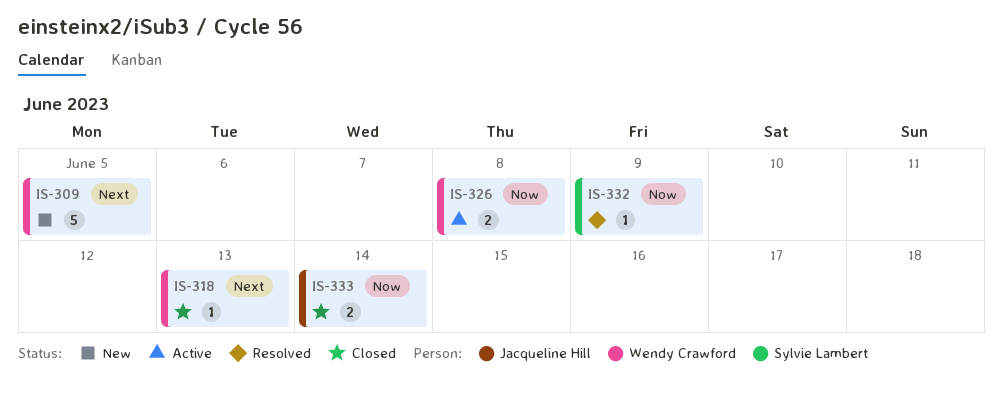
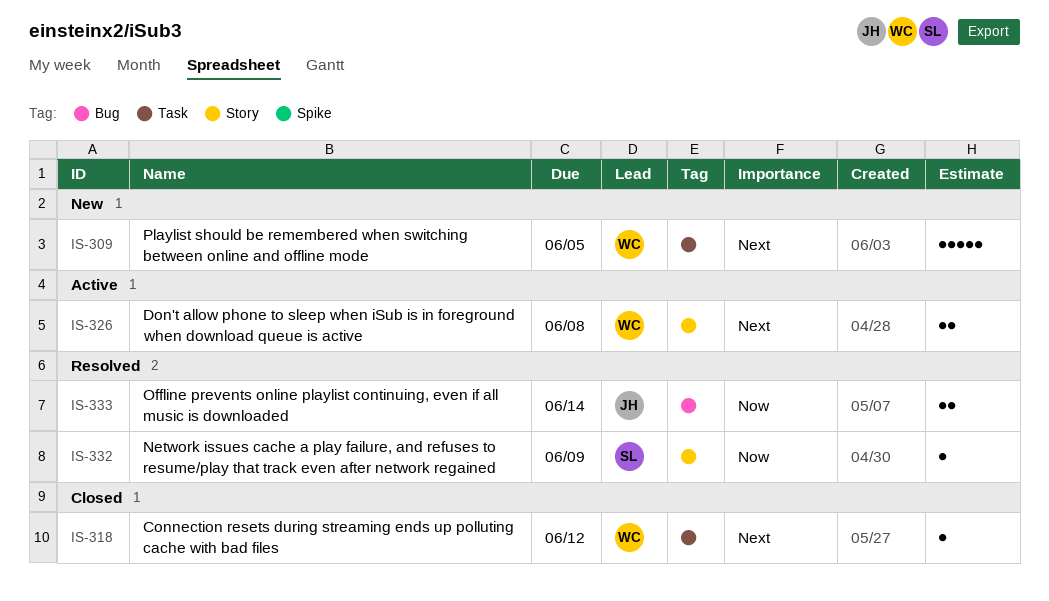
IS-318, due: Jun 13 -> Jun 12
IS-326, priority: Now -> Next
IS-333, status: Closed -> Resolved

